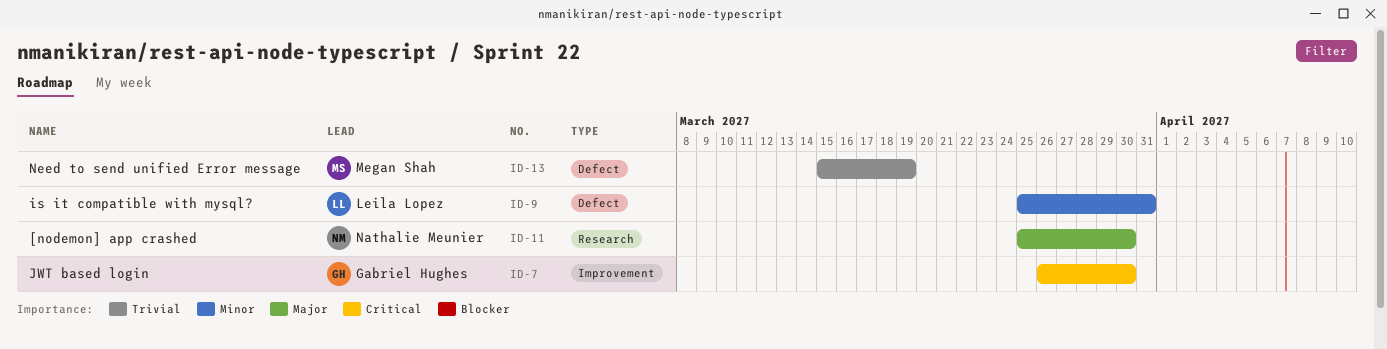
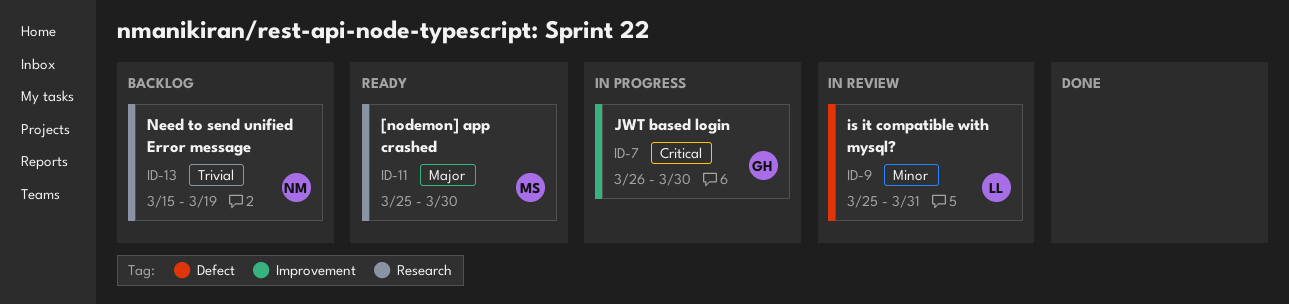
ID-11, owner: Nathalie Meunier -> Megan Shah
ID-13, owner: Megan Shah -> Nathalie Meunier
ID-13, label: Defect -> Research

